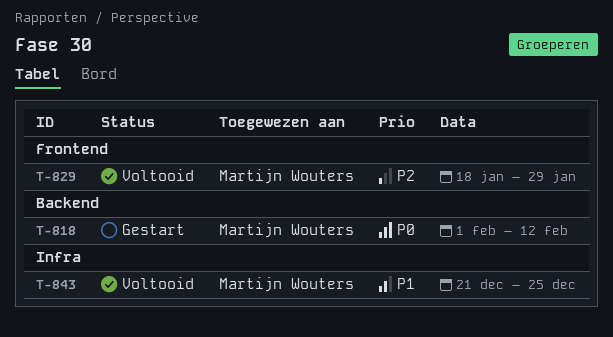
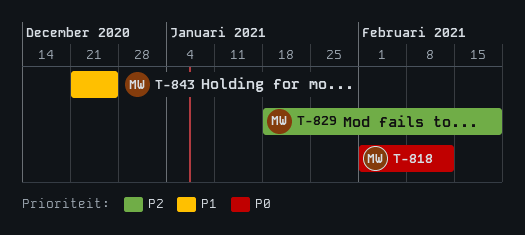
T-829, due: Jan 29 -> Feb 19

